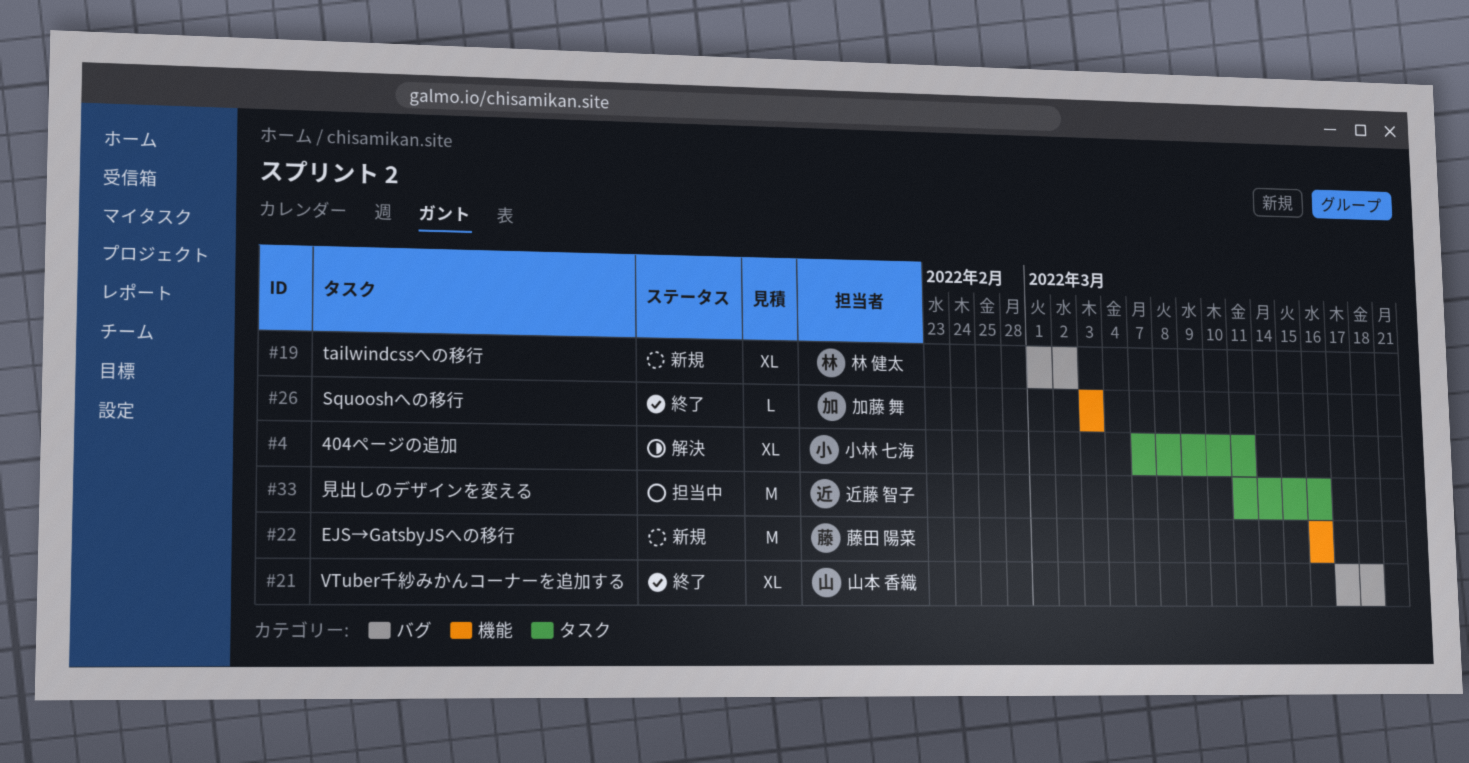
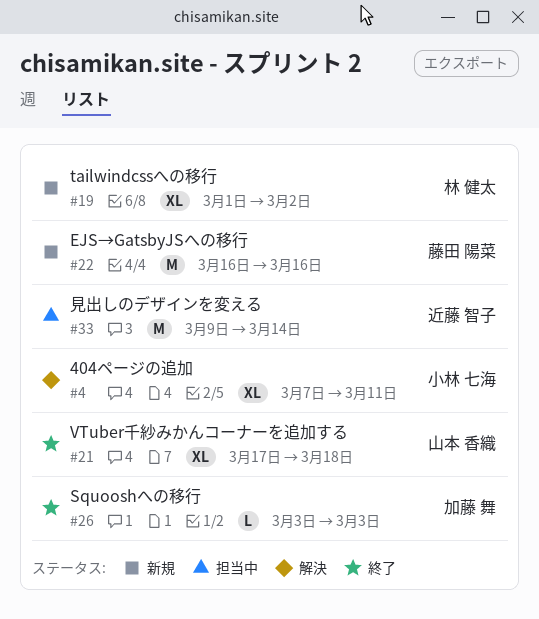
#33, start: Mar 11 -> Mar 9
#33, due: Mar 16 -> Mar 14

